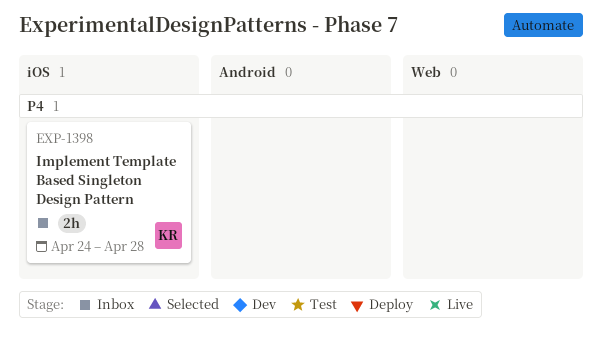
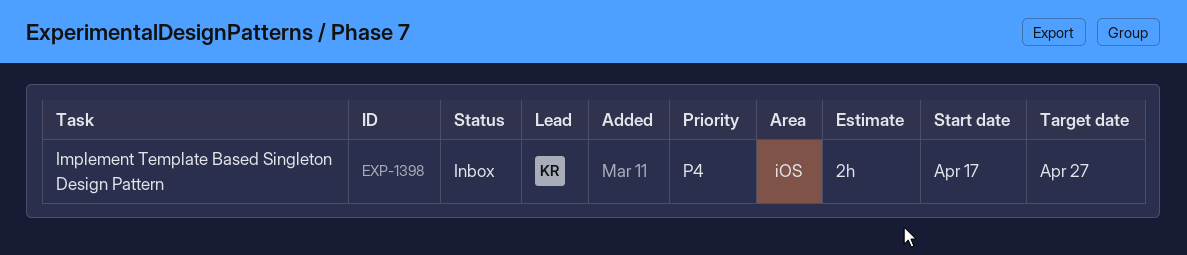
EXP-1398, start: Apr 24 -> Apr 17
EXP-1398, due: Apr 28 -> Apr 27

